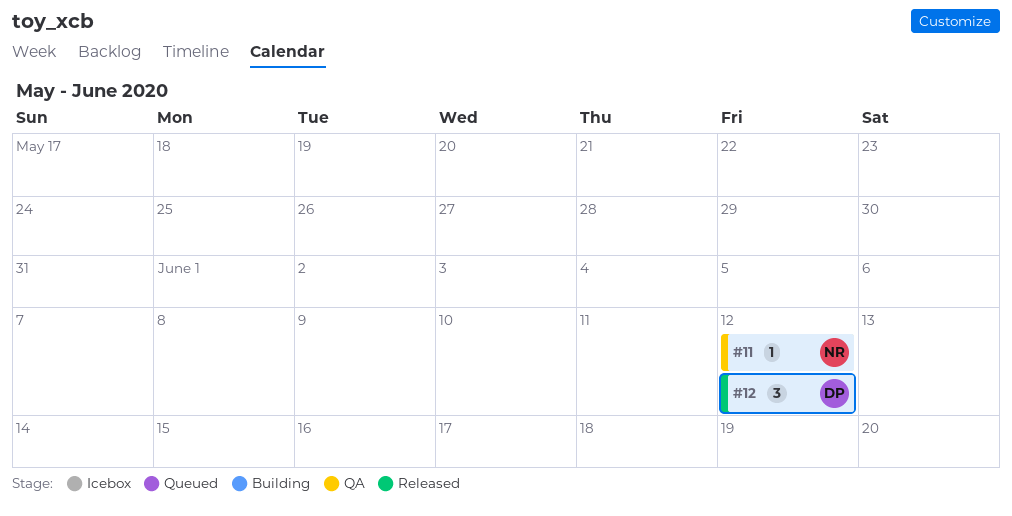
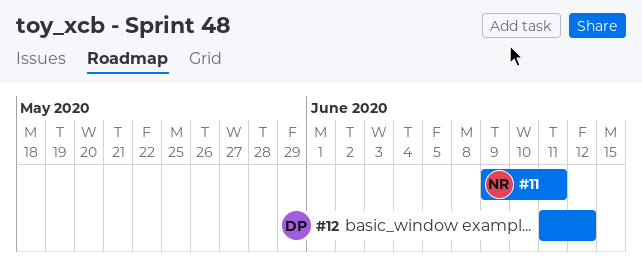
#11, due: Jun 12 -> Jun 11

